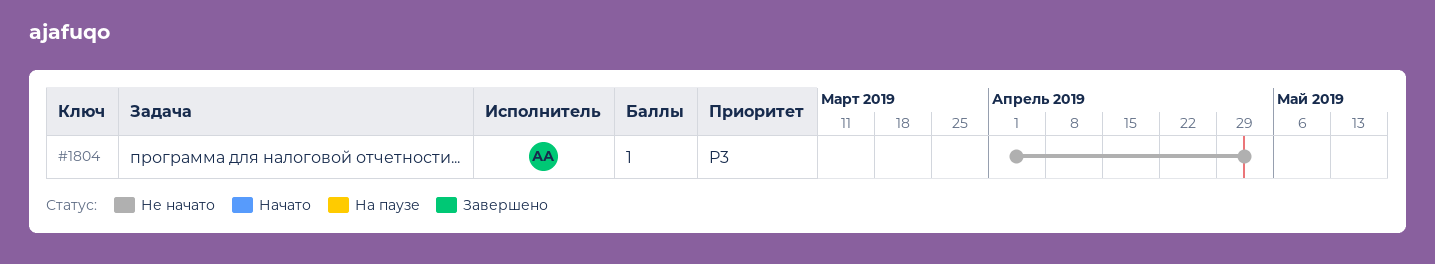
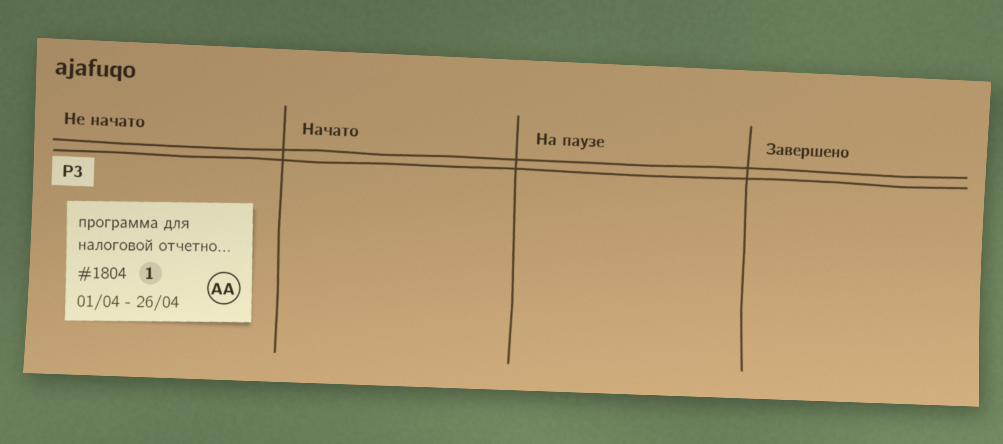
#1804, due: May 3 -> Apr 26

